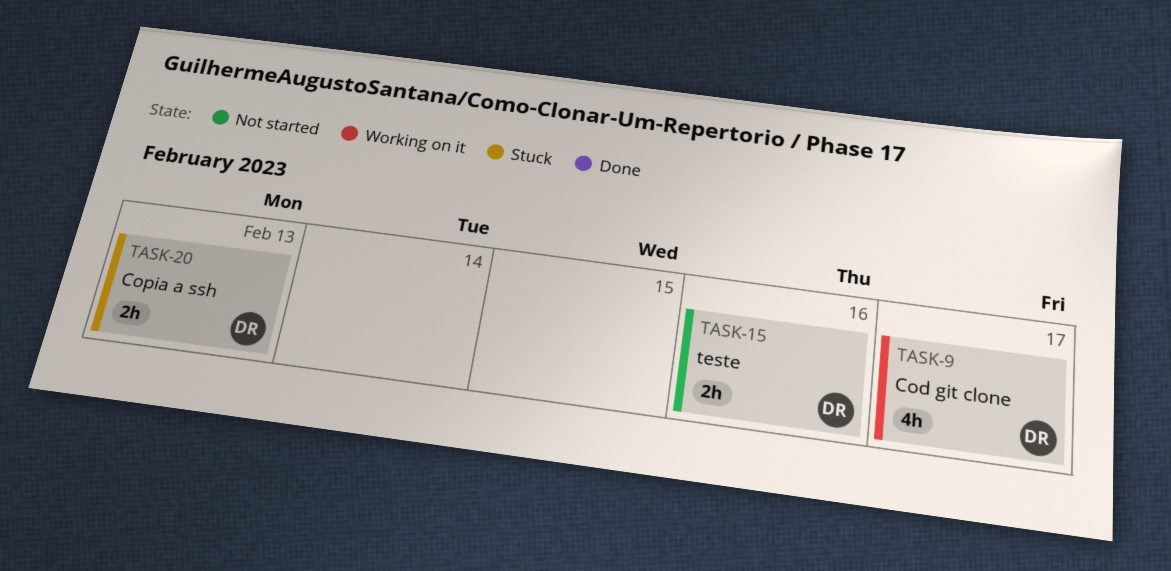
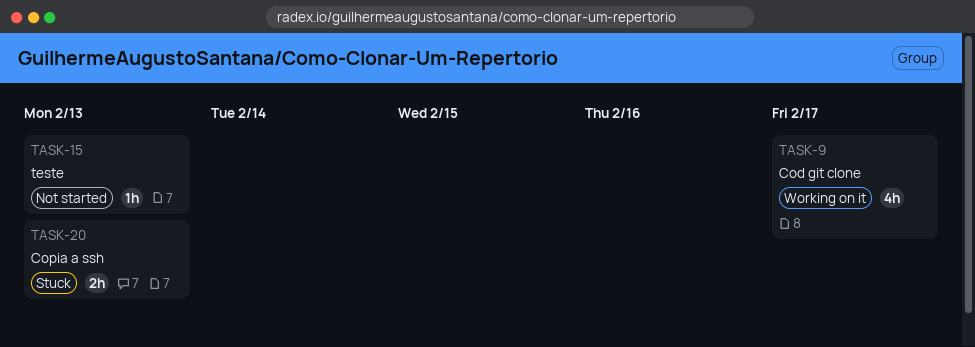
TASK-15, estimate: 2h -> 1h
TASK-15, due: Feb 16 -> Feb 13

